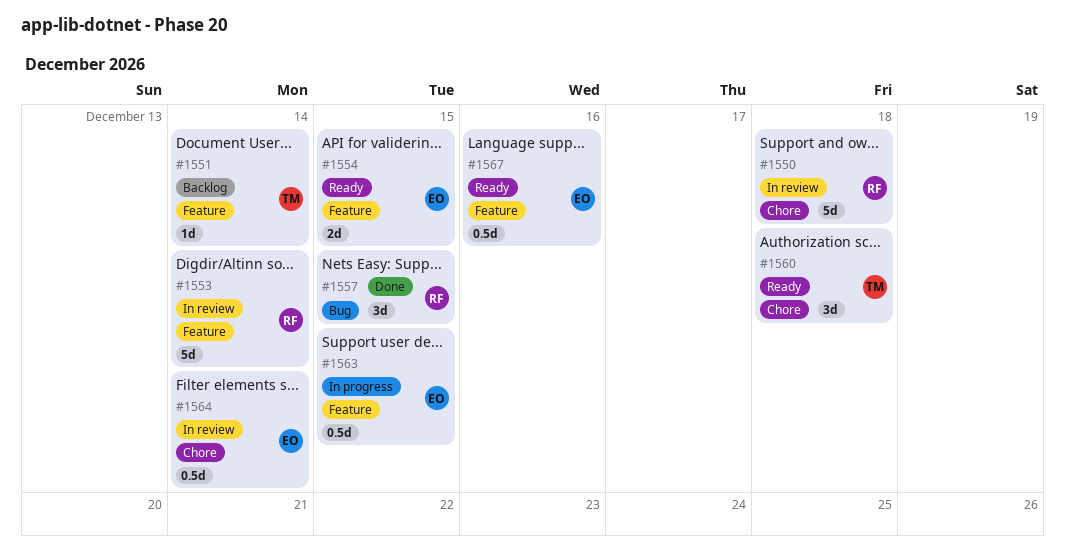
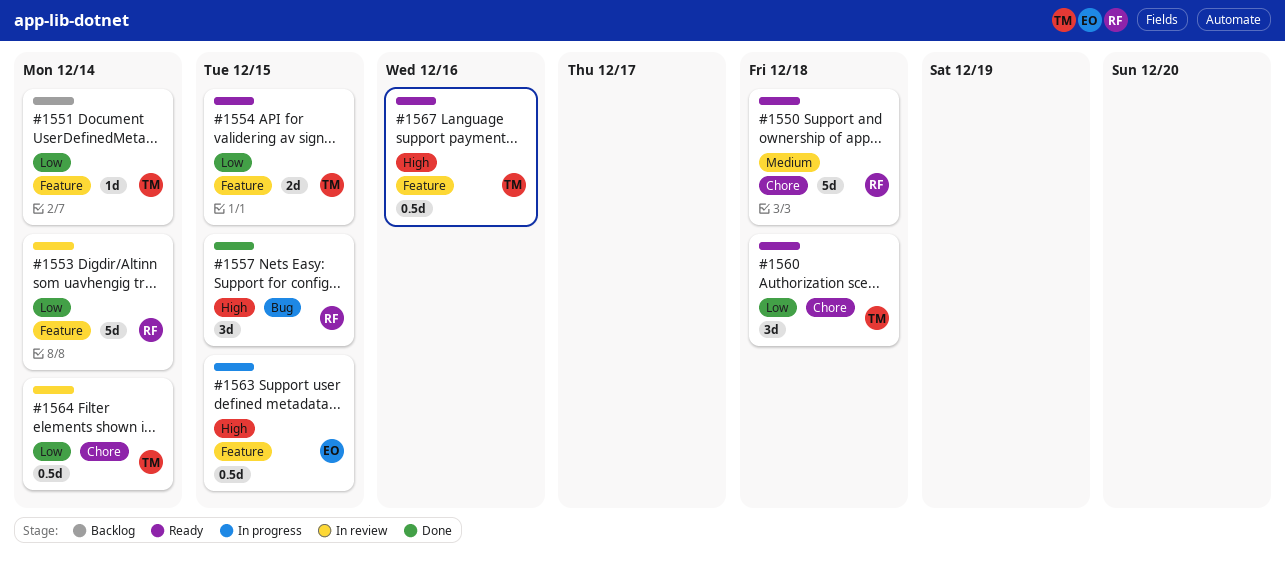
#1550, status: In review -> Ready
#1554, owner: EO -> TM
#1564, owner: EO -> TM
#1567, owner: EO -> TM

